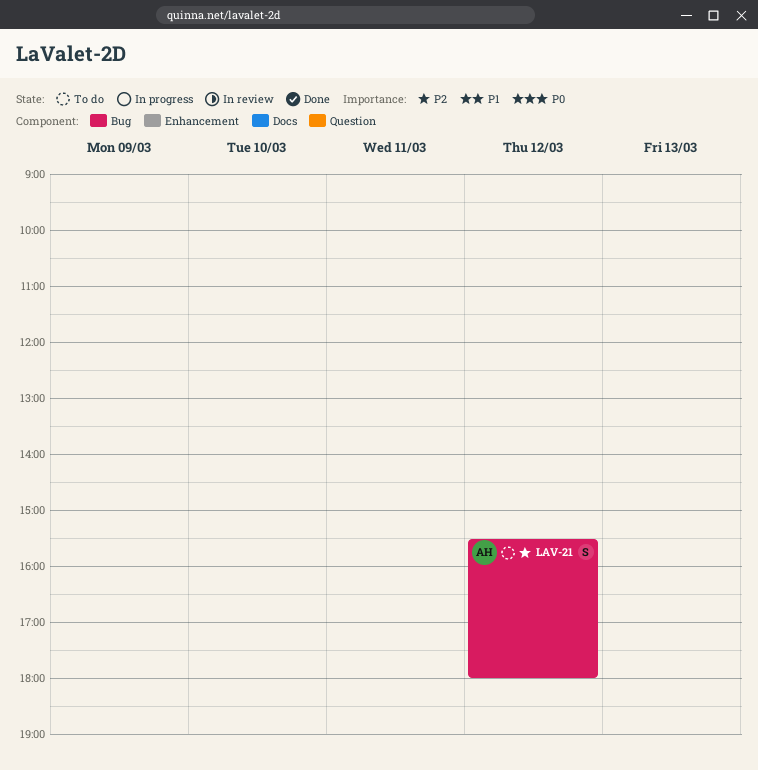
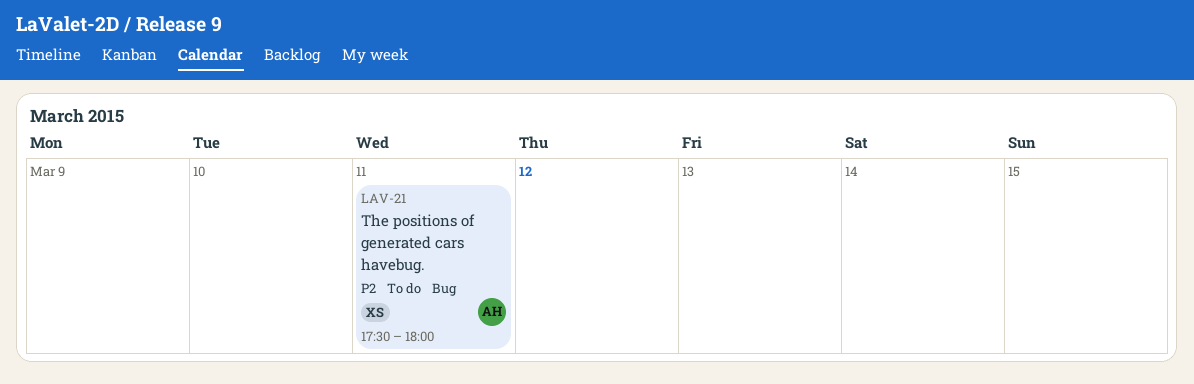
LAV-21, estimate: S -> XS
LAV-21, day: Mar 12 -> Mar 11
LAV-21, begins: 15:30 -> 17:30

